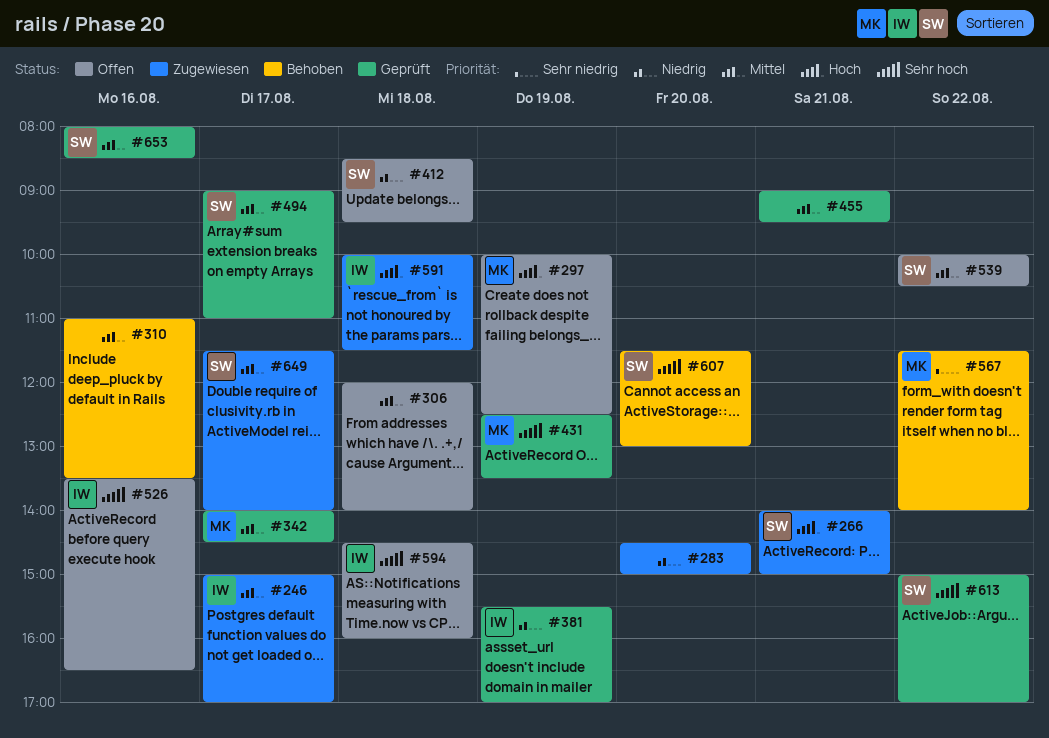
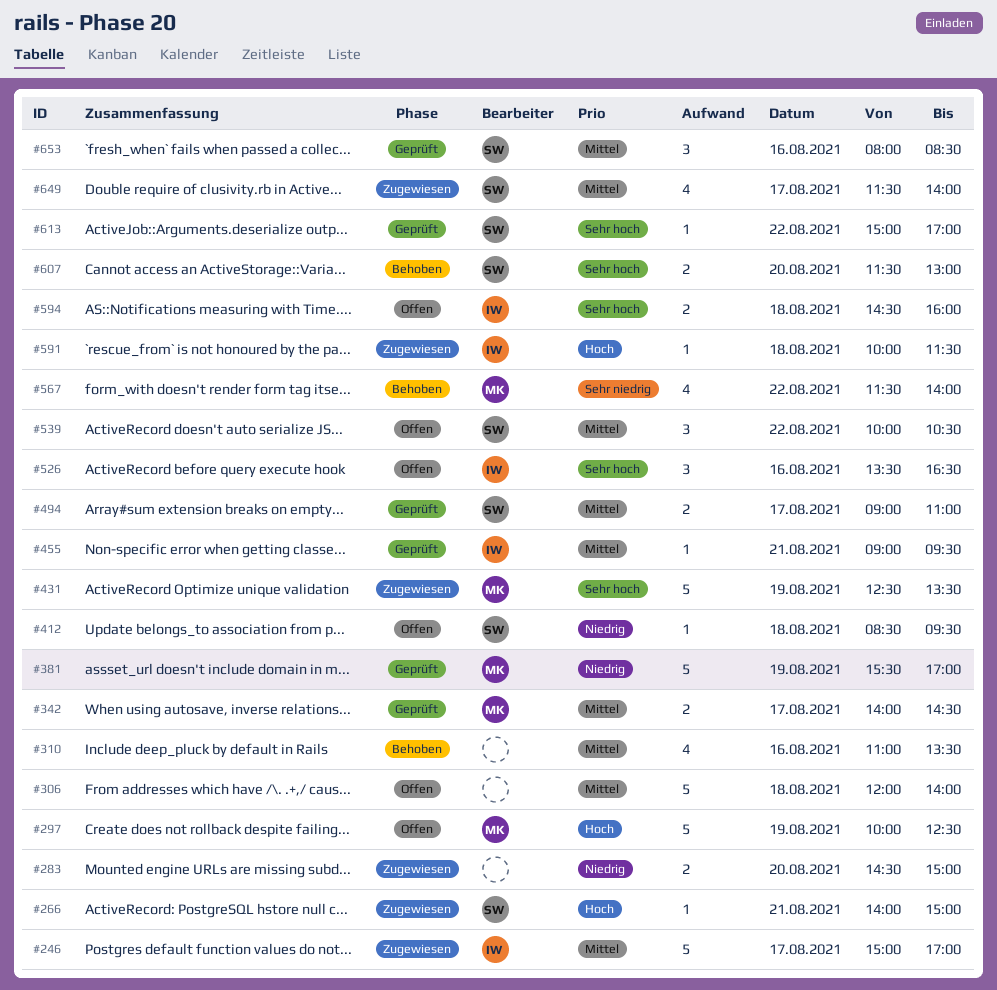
#381, owner: IW -> MK
#431, status: Geprüft -> Zugewiesen
#455, owner: none -> IW

